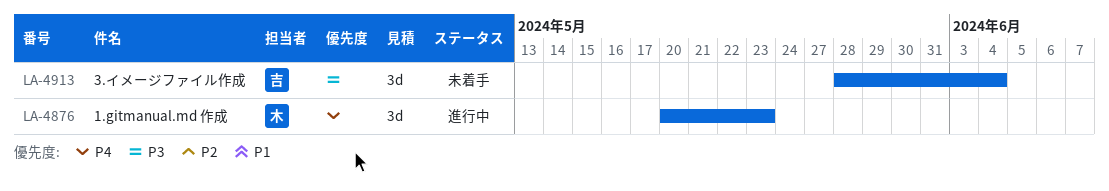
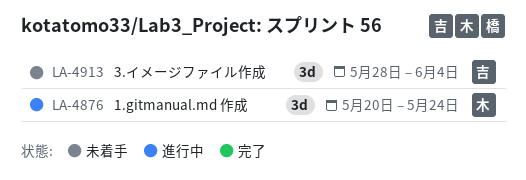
LA-4876, due: May 23 -> May 24

